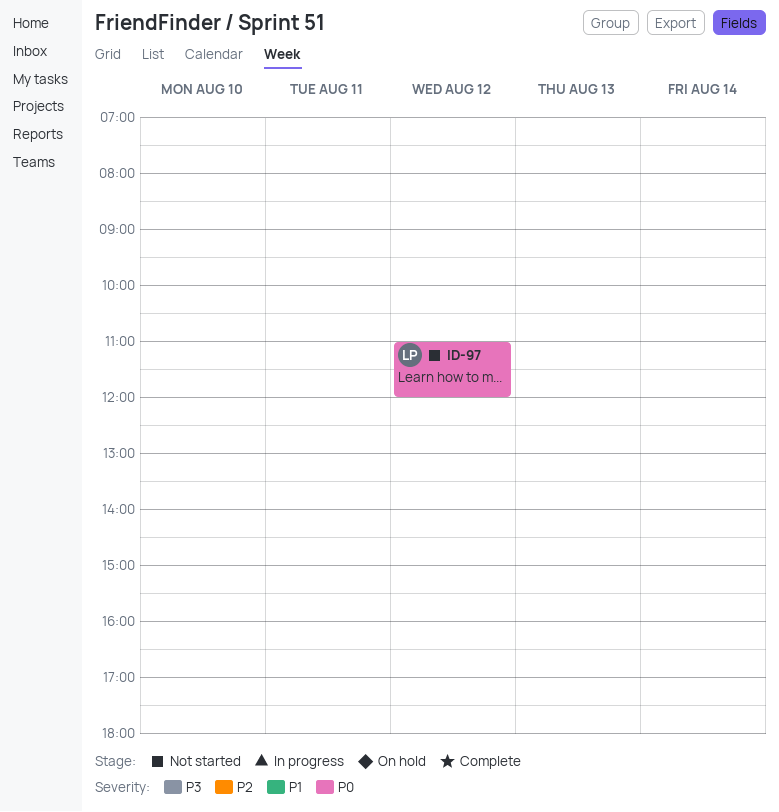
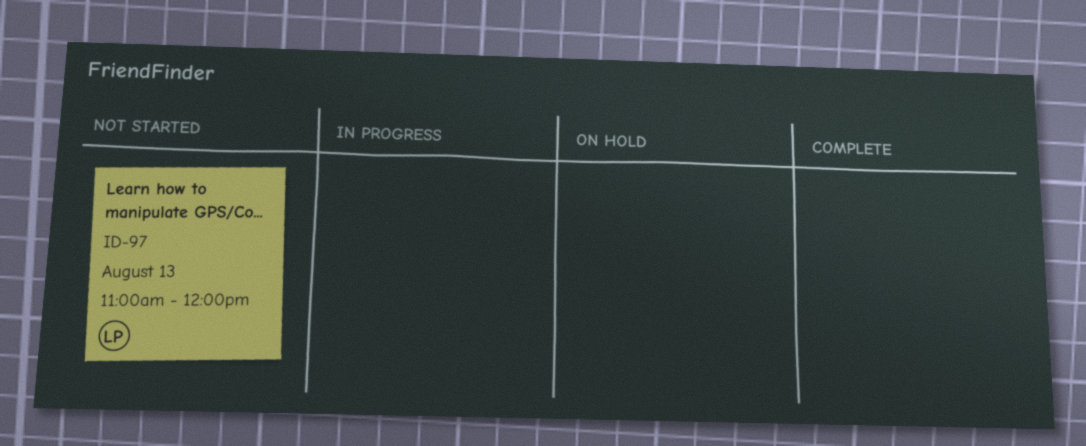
ID-97, day: Aug 12 -> Aug 13

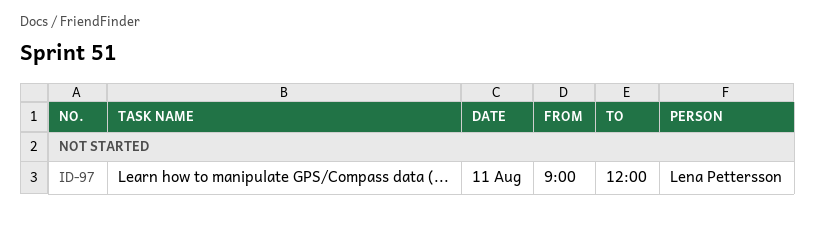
ID-97, day: Aug 13 -> Aug 11
ID-97, begins: 11:00 -> 09:00

